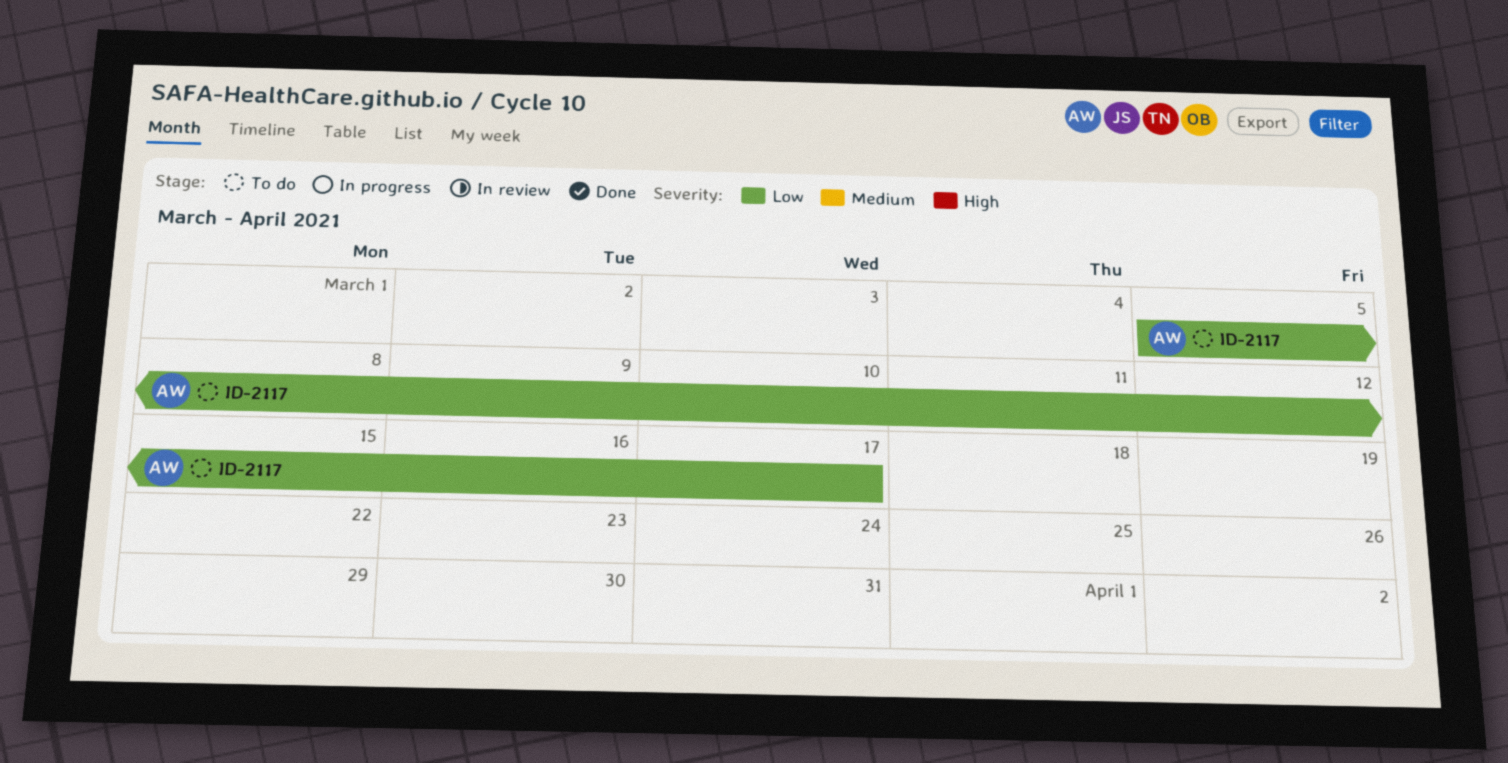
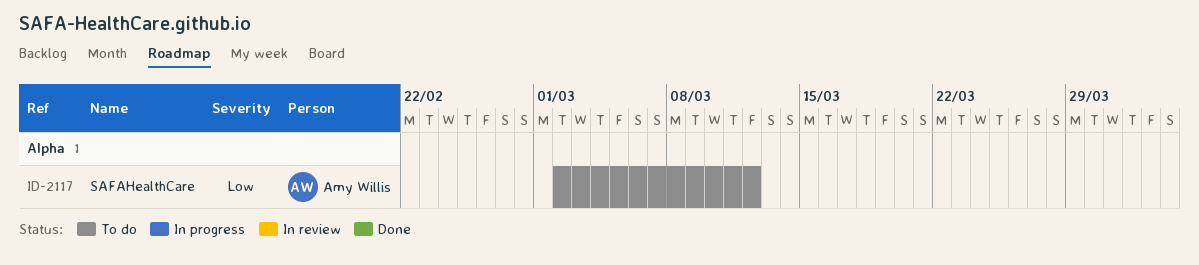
ID-2117, start: Mar 5 -> Mar 2
ID-2117, due: Mar 17 -> Mar 12

